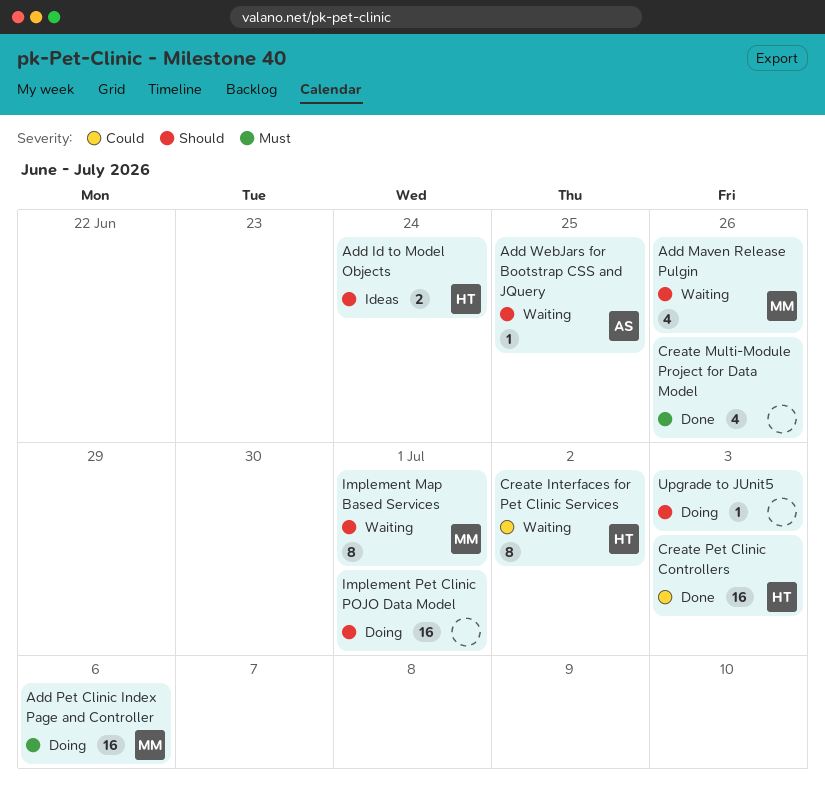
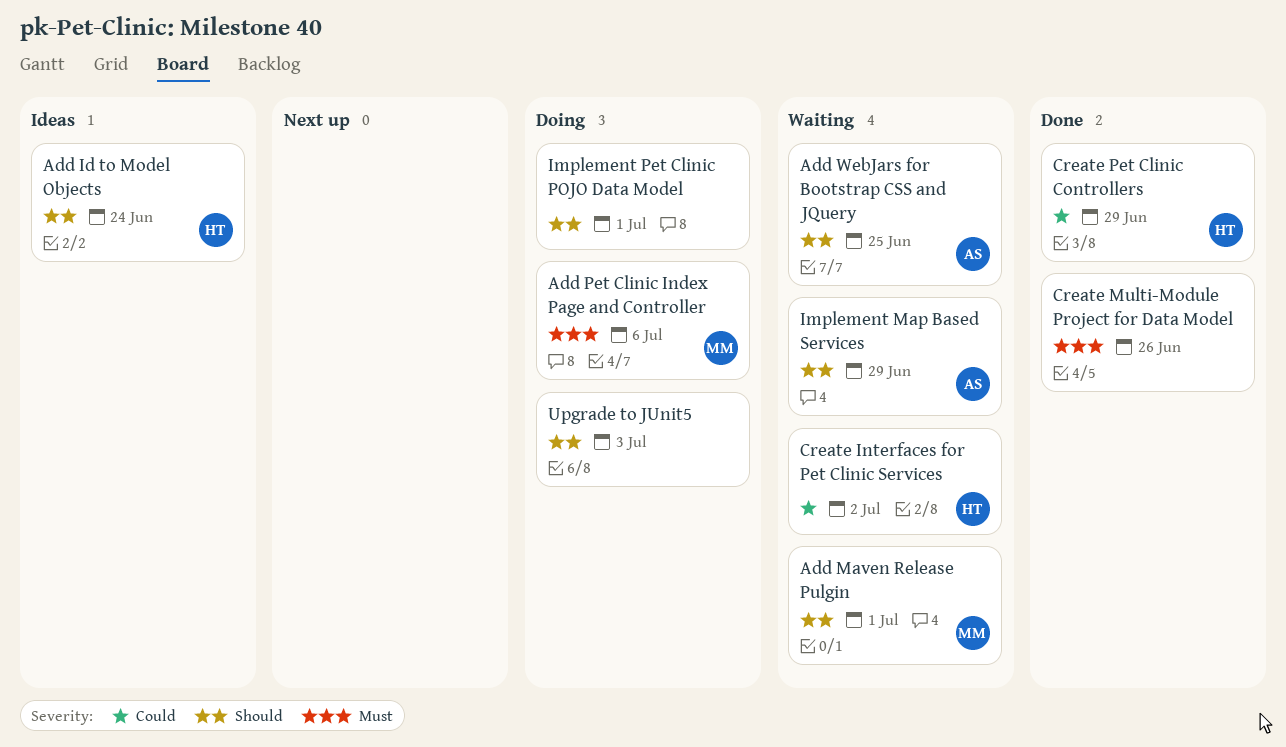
Add Maven Release Pulgin, due: Jun 26 -> Jul 1
Create Pet Clinic Controllers, due: Jul 3 -> Jun 29
Implement Map Based Services, owner: MM -> AS
Implement Map Based Services, due: Jul 1 -> Jun 29

